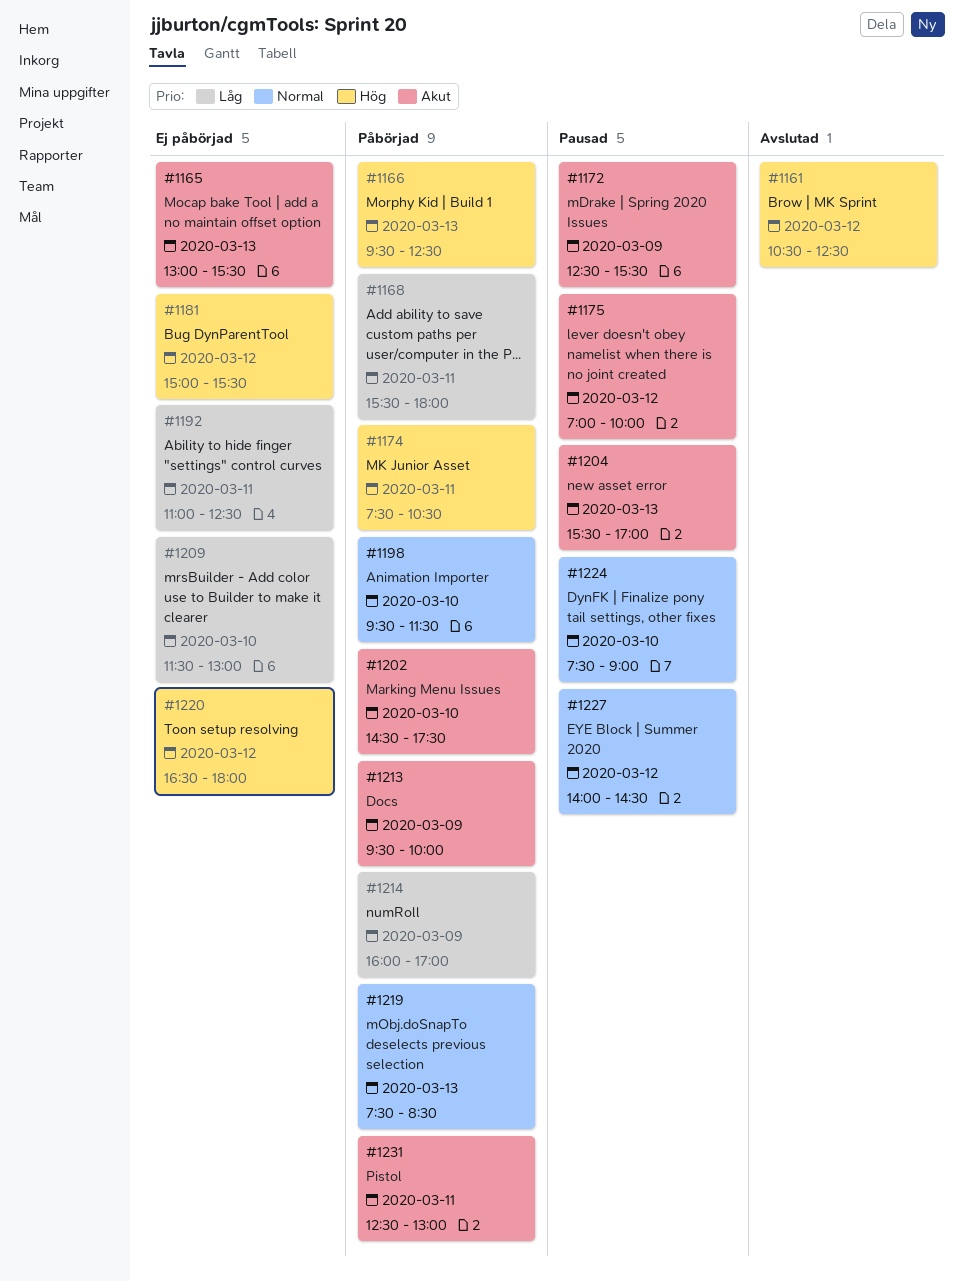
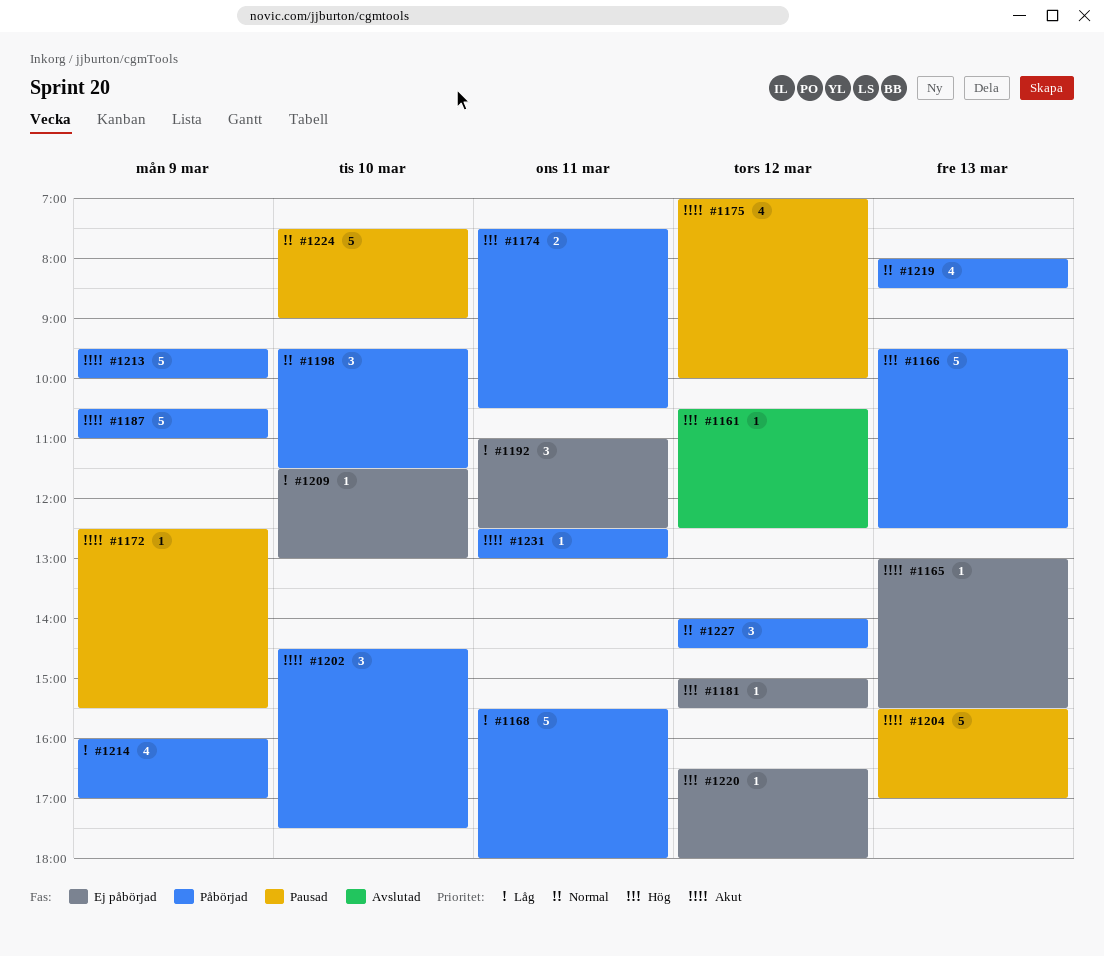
#1187: none -> present
#1219, begins: 07:30 -> 08:00
#1227, status: Pausad -> Påbörjad

